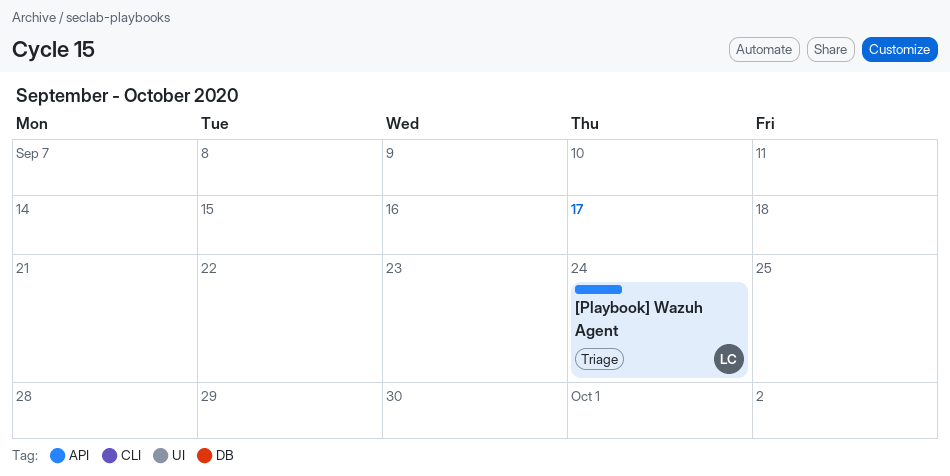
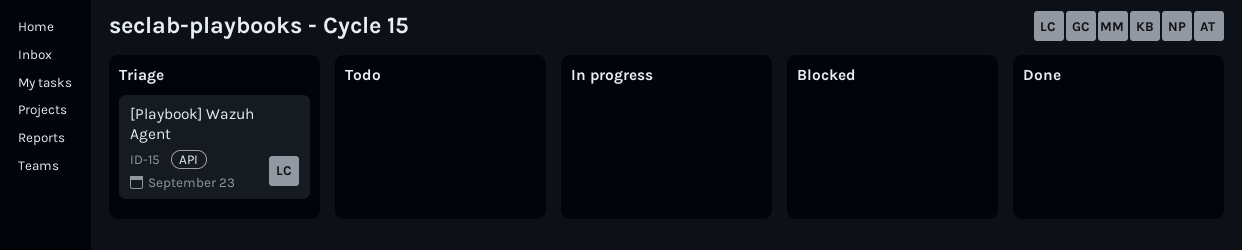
[Playbook] Wazuh Agent, due: Sep 24 -> Sep 23

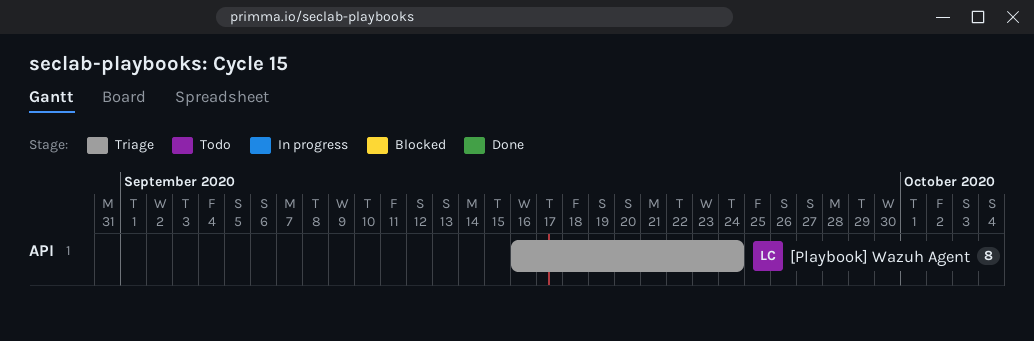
[Playbook] Wazuh Agent, due: Sep 23 -> Sep 24

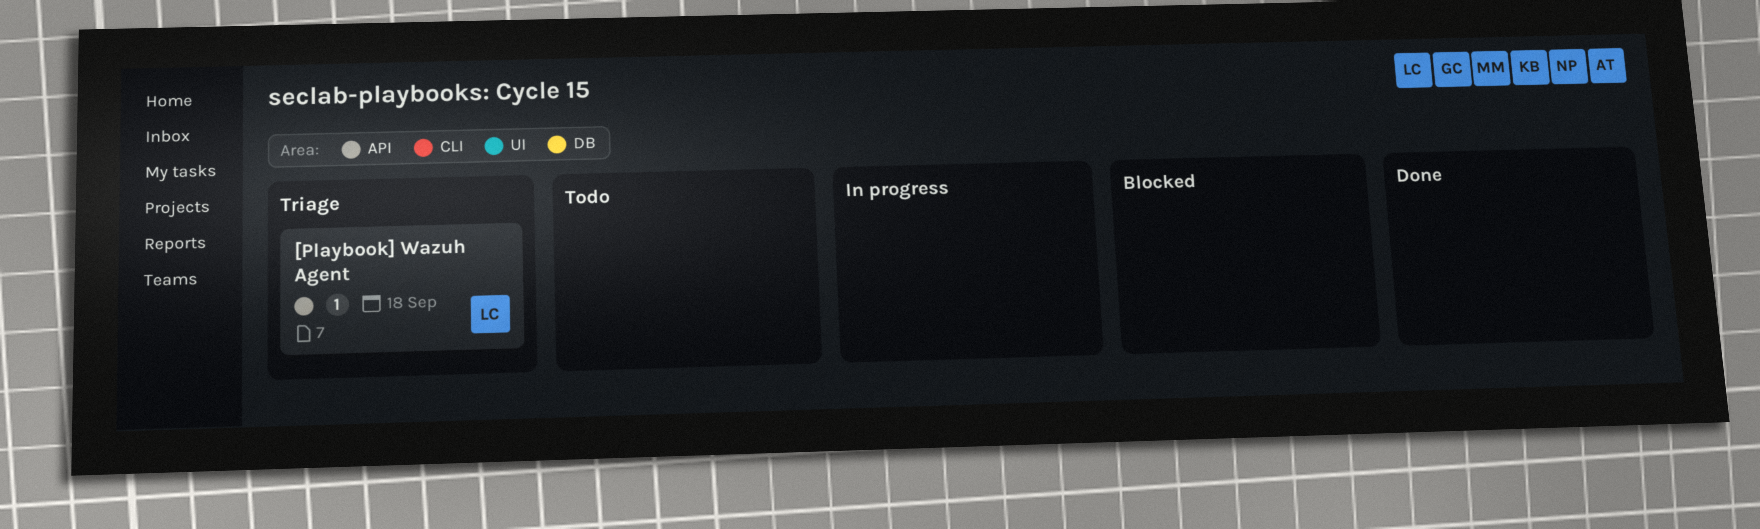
[Playbook] Wazuh Agent, estimate: 8 -> 1
[Playbook] Wazuh Agent, due: Sep 24 -> Sep 18

